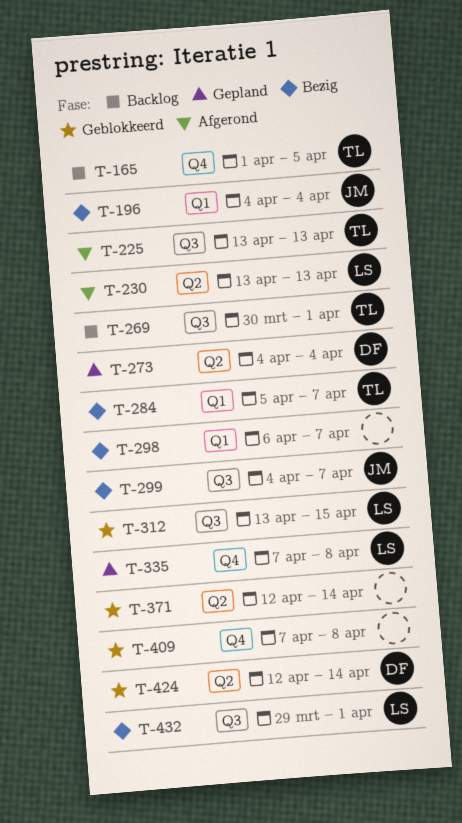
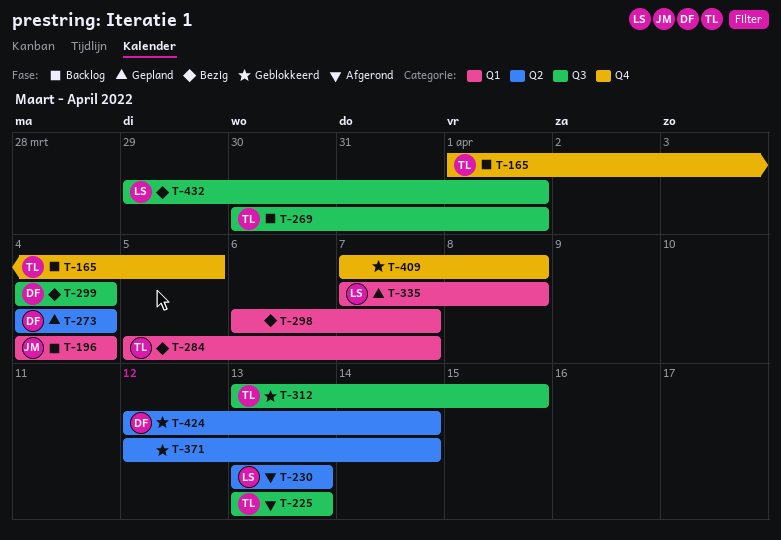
T-196, status: Bezig -> Backlog
T-299, owner: JM -> DF
T-299, due: Apr 7 -> Apr 4
T-312, owner: LS -> TL
T-335, label: Q4 -> Q1

